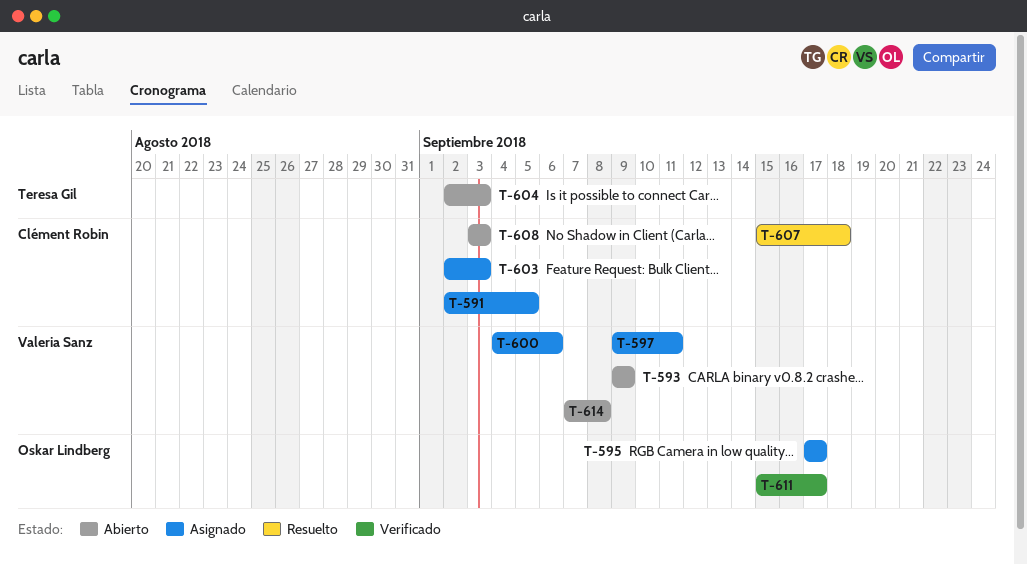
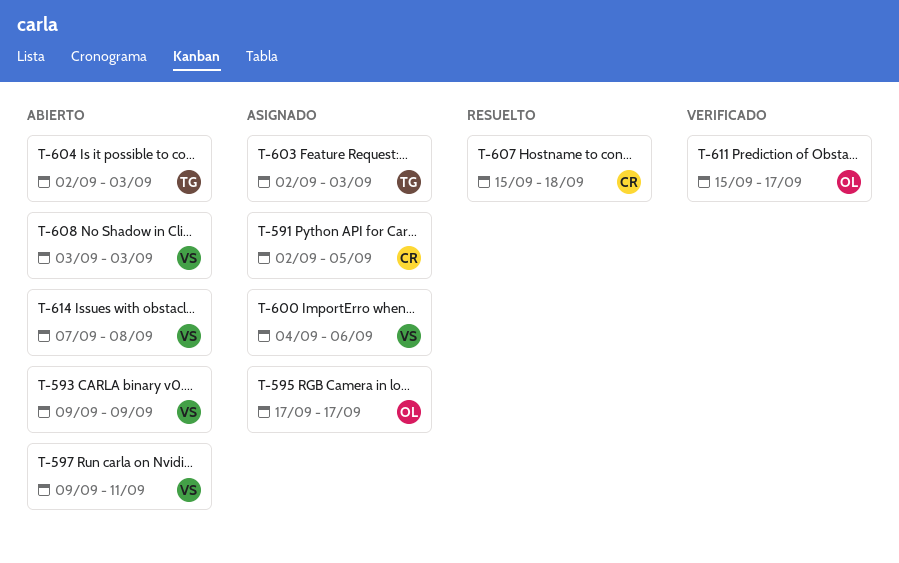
T-597, status: Asignado -> Abierto
T-603, owner: Clément Robin -> Teresa Gil
T-608, owner: Clément Robin -> Valeria Sanz

